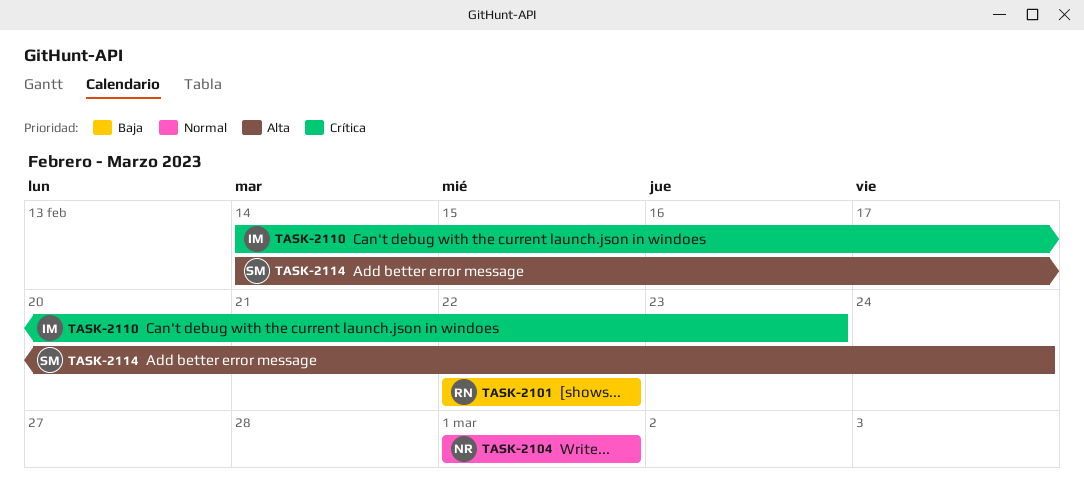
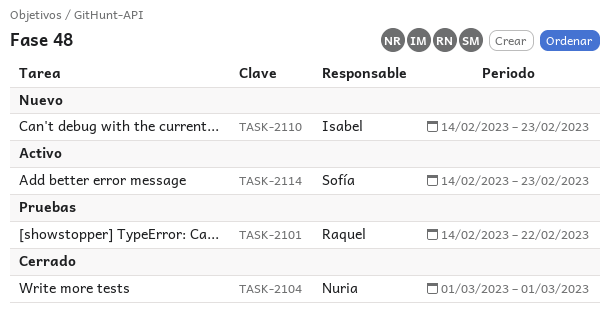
TASK-2101, start: Feb 22 -> Feb 14
TASK-2114, due: Feb 24 -> Feb 23

